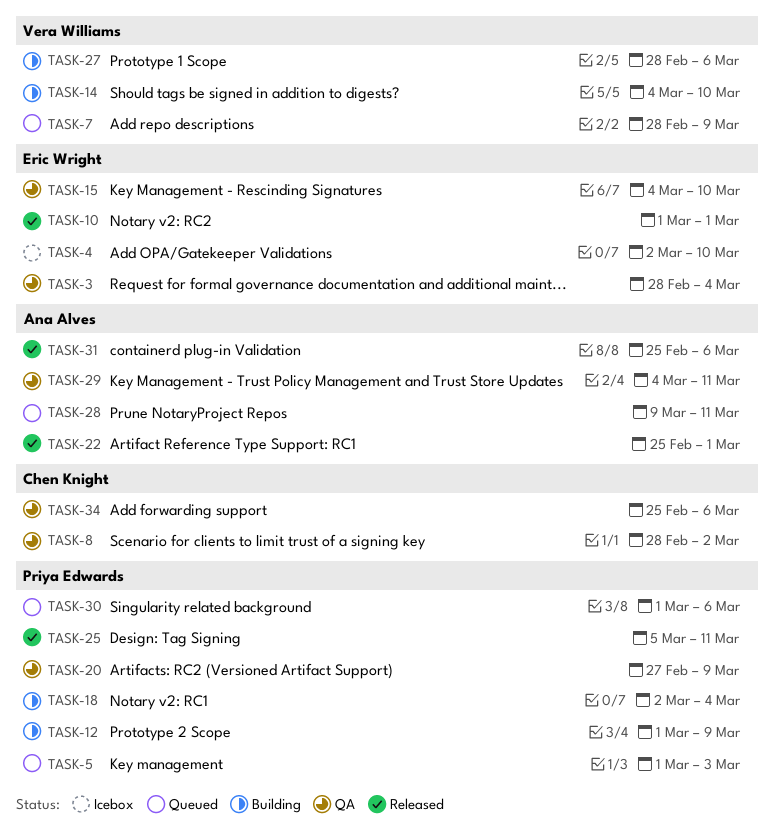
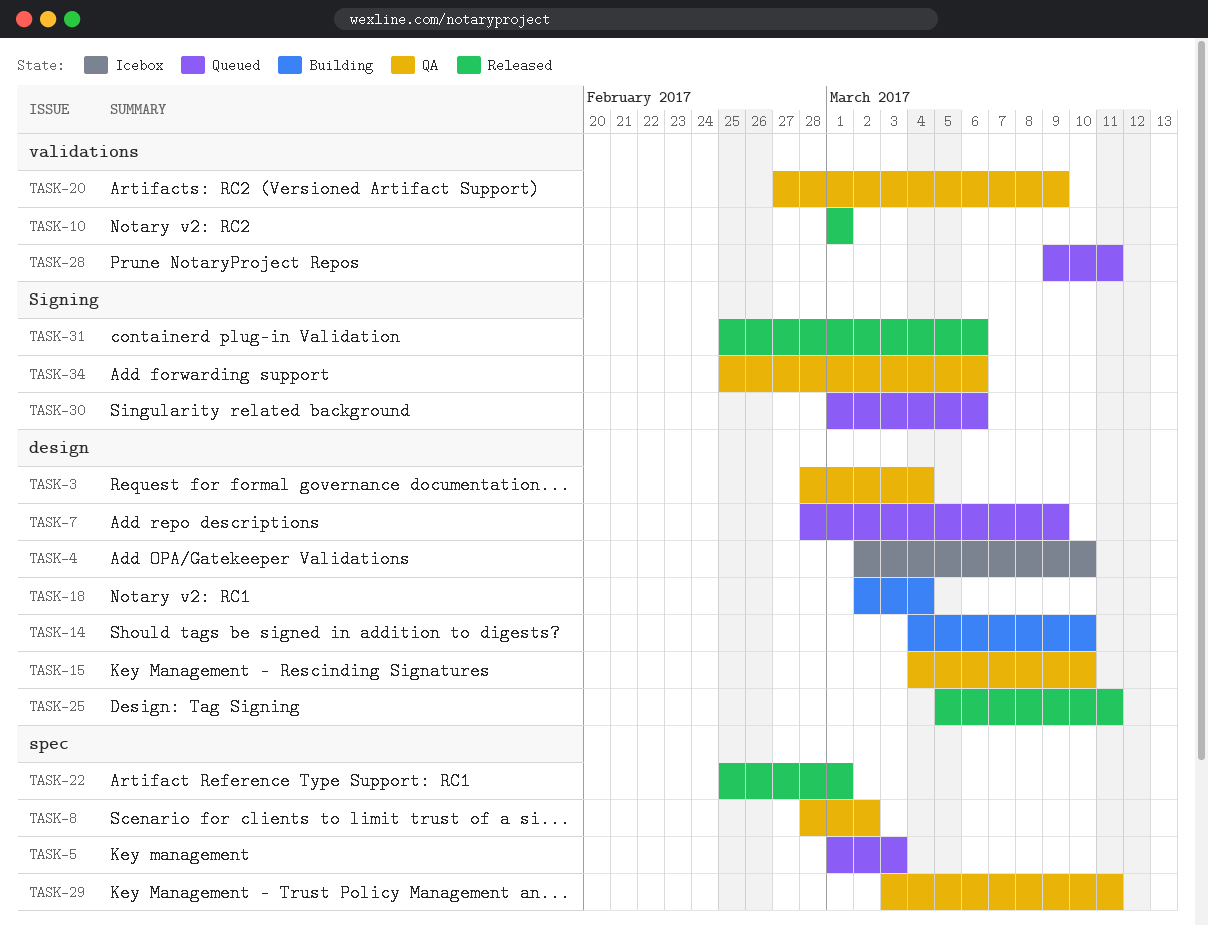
TASK-12: present -> none
TASK-27: present -> none
TASK-29, start: Mar 4 -> Mar 3

